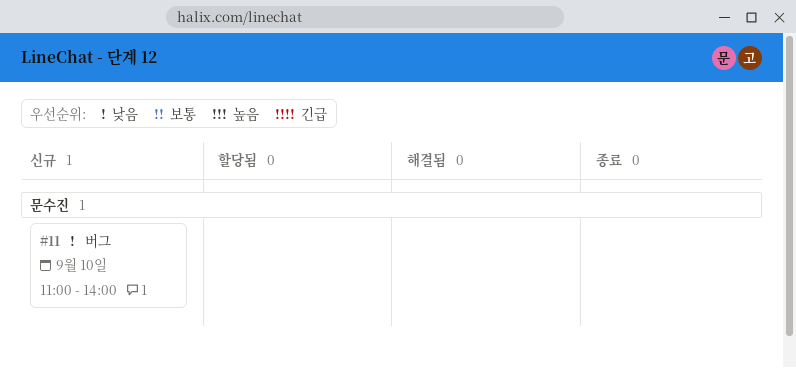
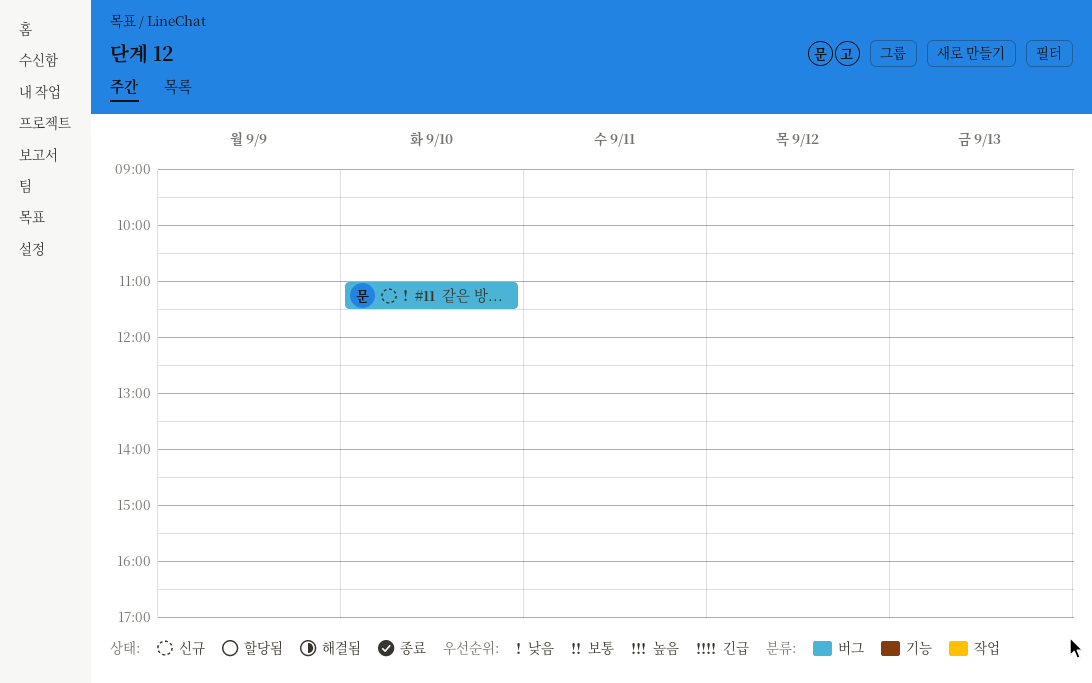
#11, ends: 14:00 -> 11:30

